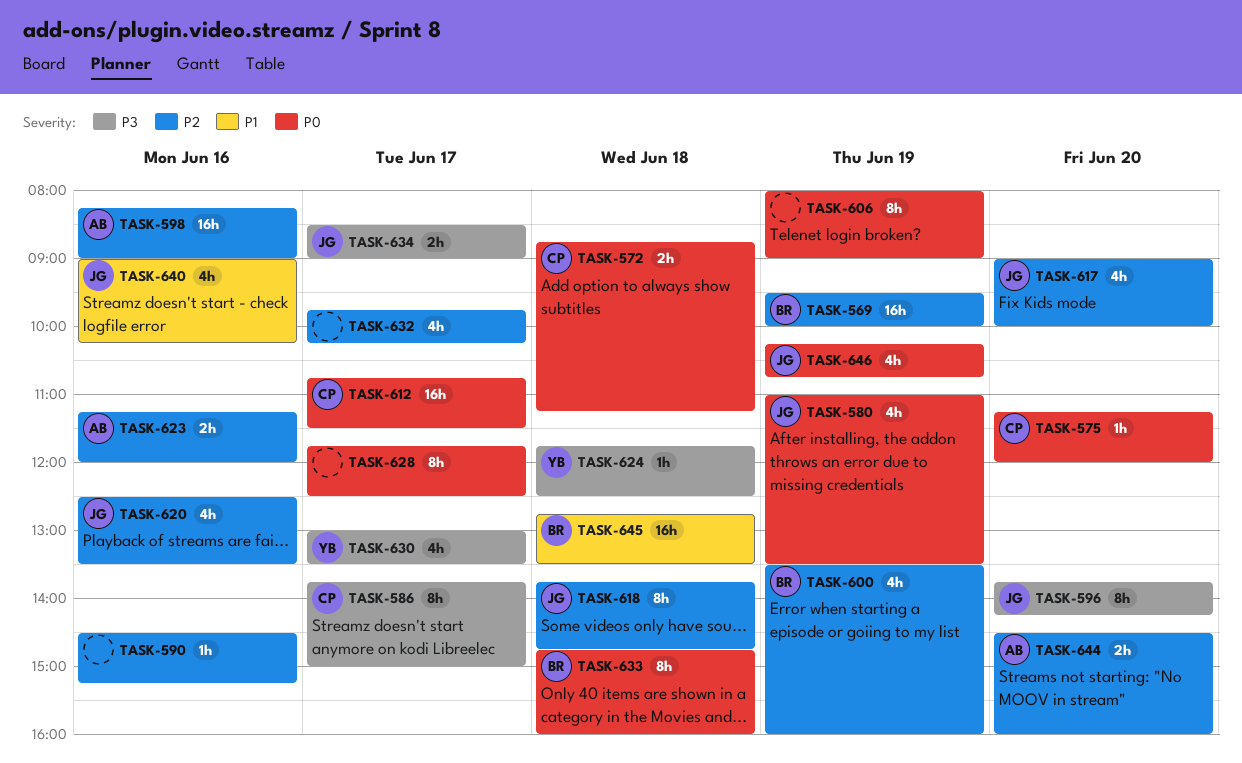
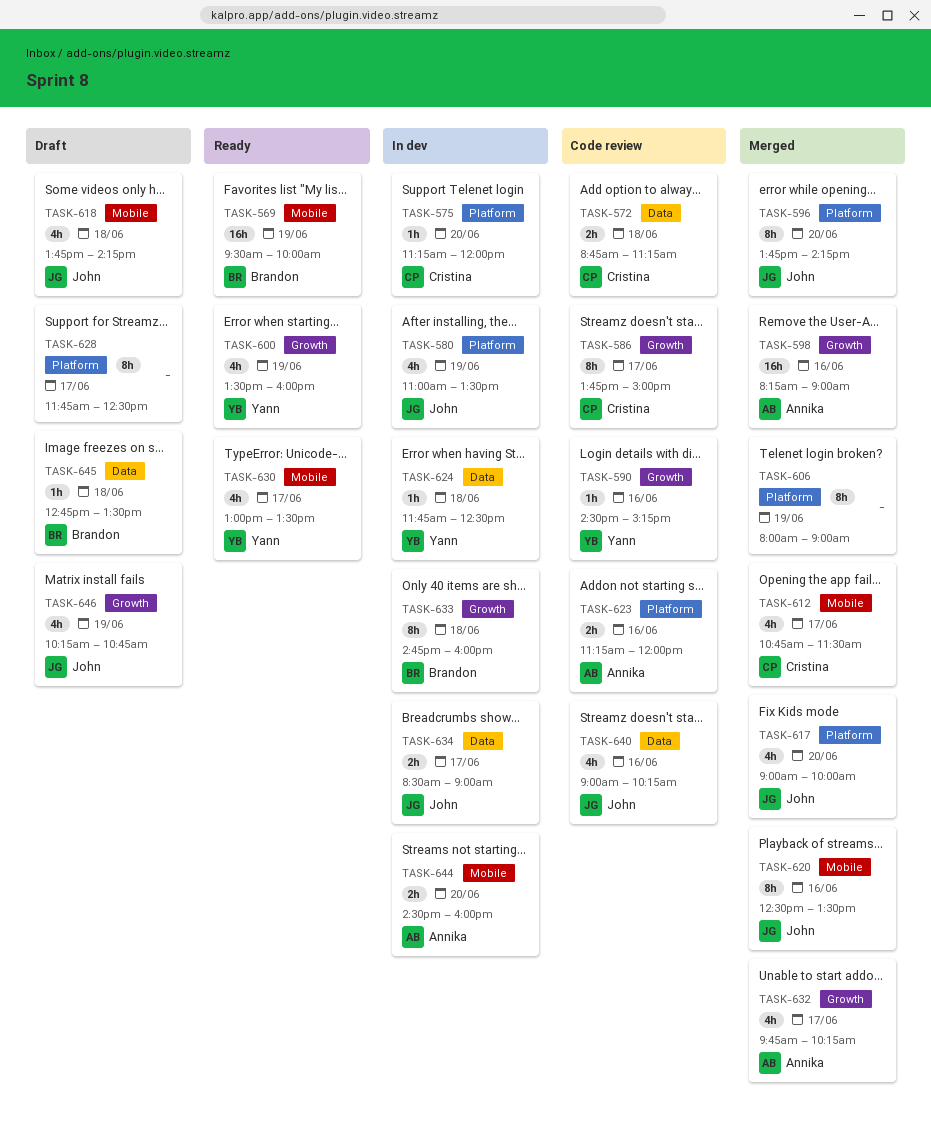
TASK-590, owner: none -> Yann
TASK-600, owner: Brandon -> Yann
TASK-612, estimate: 16h -> 4h
TASK-618, estimate: 8h -> 4h
TASK-618, ends: 14:45 -> 14:15
TASK-620, estimate: 4h -> 8h
TASK-632, owner: none -> Annika
TASK-645, estimate: 16h -> 1h

